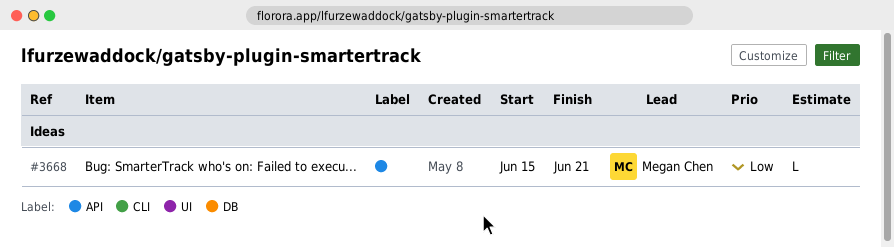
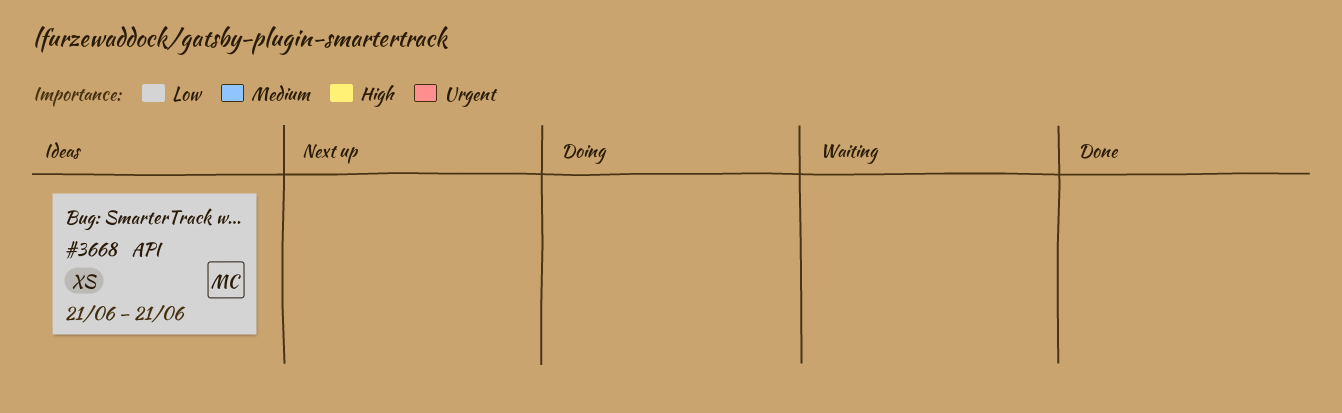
#3668, estimate: L -> XS
#3668, start: Jun 15 -> Jun 21

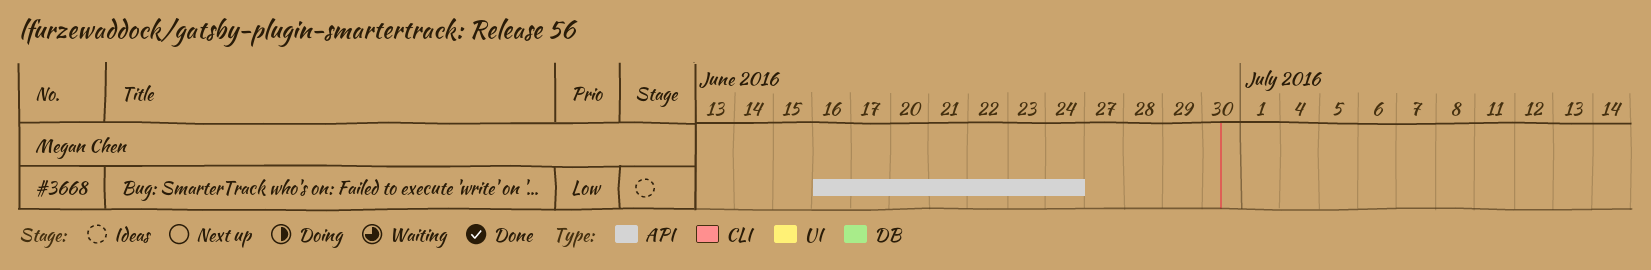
#3668, start: Jun 21 -> Jun 16
#3668, due: Jun 21 -> Jun 24

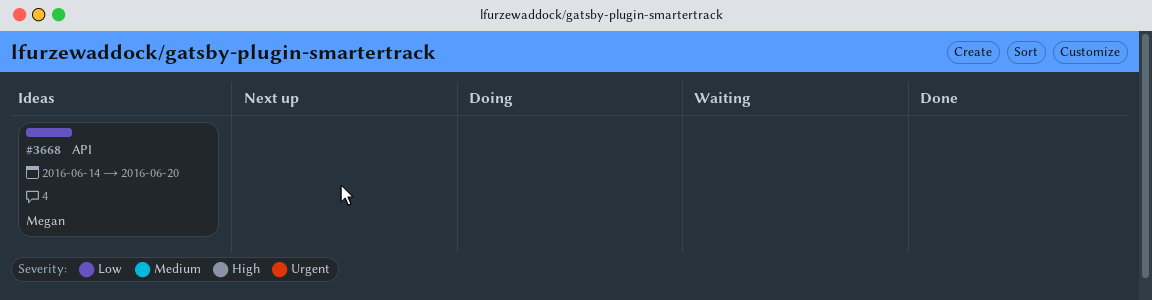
#3668, start: Jun 16 -> Jun 14
#3668, due: Jun 24 -> Jun 20

